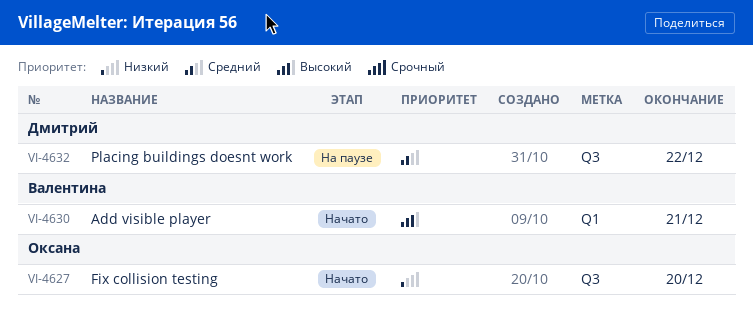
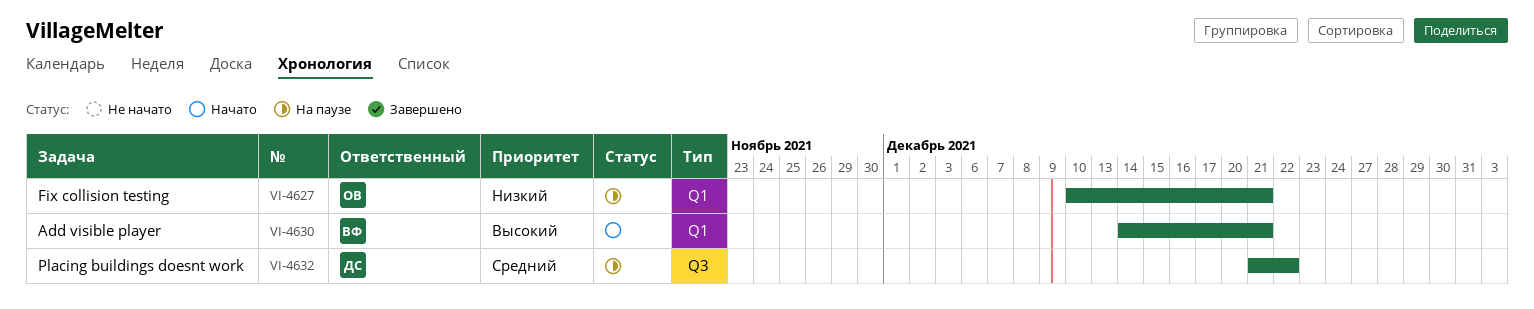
VI-4627, status: Начато -> На паузе
VI-4627, label: Q3 -> Q1
VI-4627, due: Dec 20 -> Dec 21

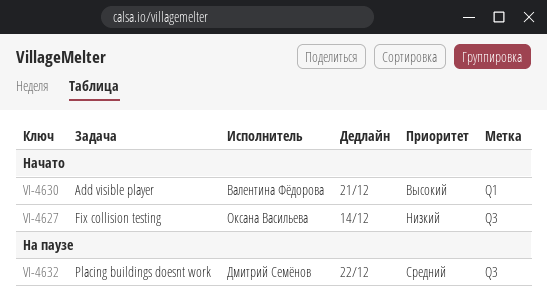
VI-4627, status: На паузе -> Начато
VI-4627, label: Q1 -> Q3
VI-4627, due: Dec 21 -> Dec 14

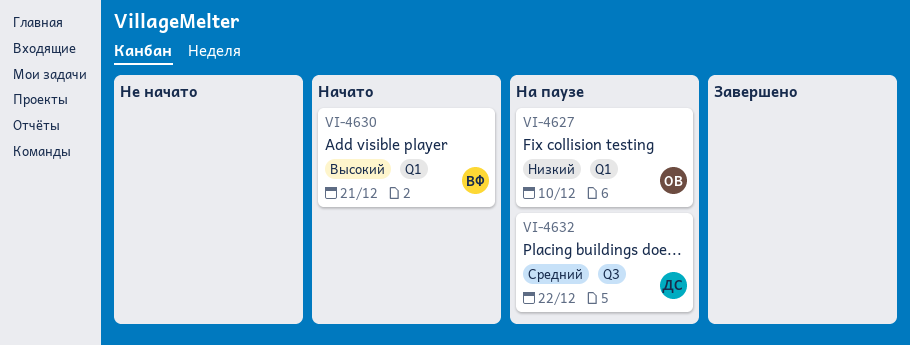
VI-4627, status: Начато -> На паузе
VI-4627, label: Q3 -> Q1
VI-4627, due: Dec 14 -> Dec 10

